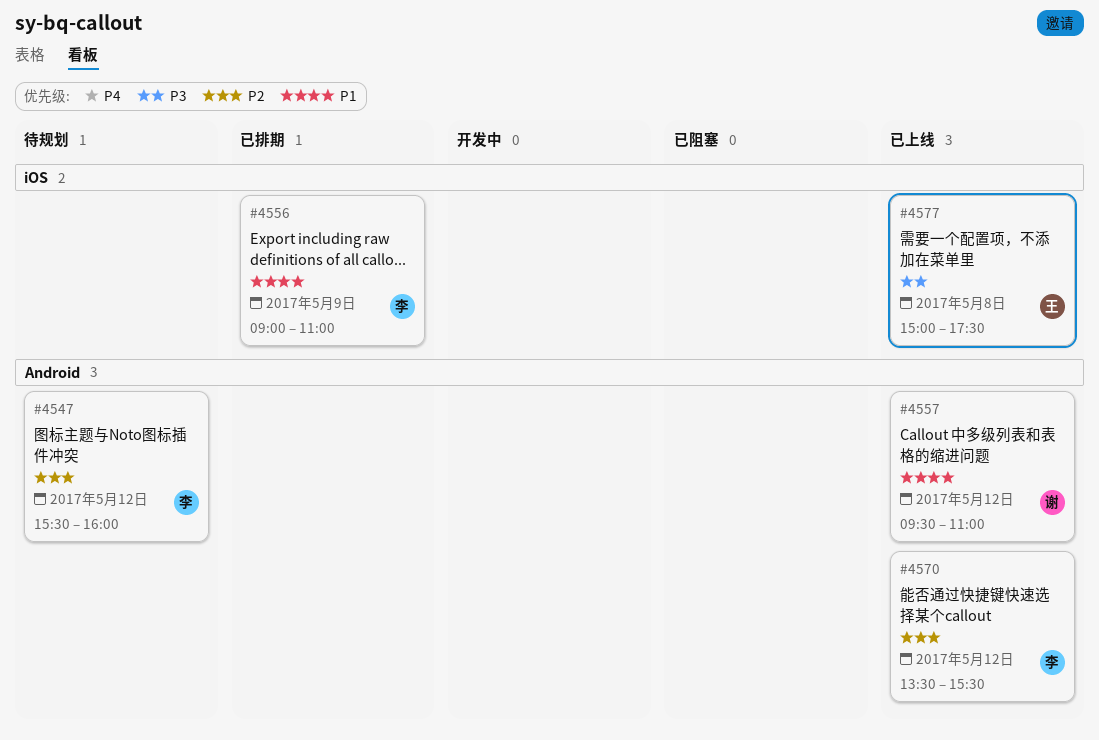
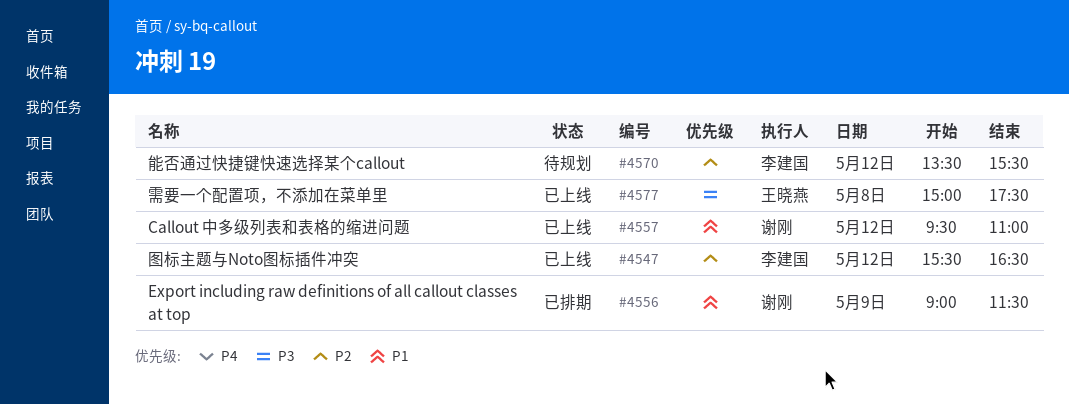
#4547, status: 待规划 -> 已上线
#4547, ends: 16:00 -> 16:30
#4556, owner: 李建国 -> 谢刚
#4556, ends: 11:00 -> 11:30
#4570, status: 已上线 -> 待规划

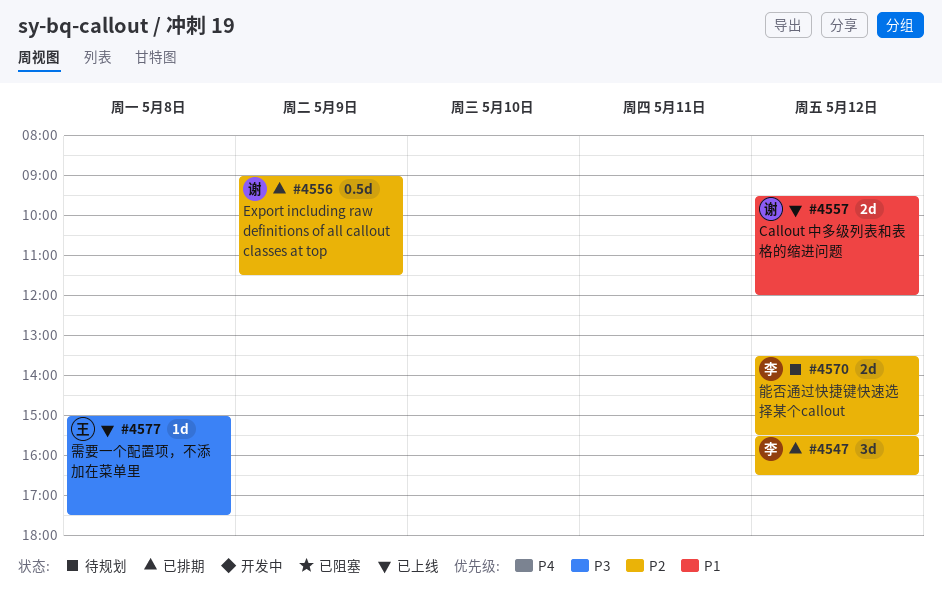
#4547, status: 已上线 -> 已排期
#4556, priority: P1 -> P2
#4557, ends: 11:00 -> 12:00

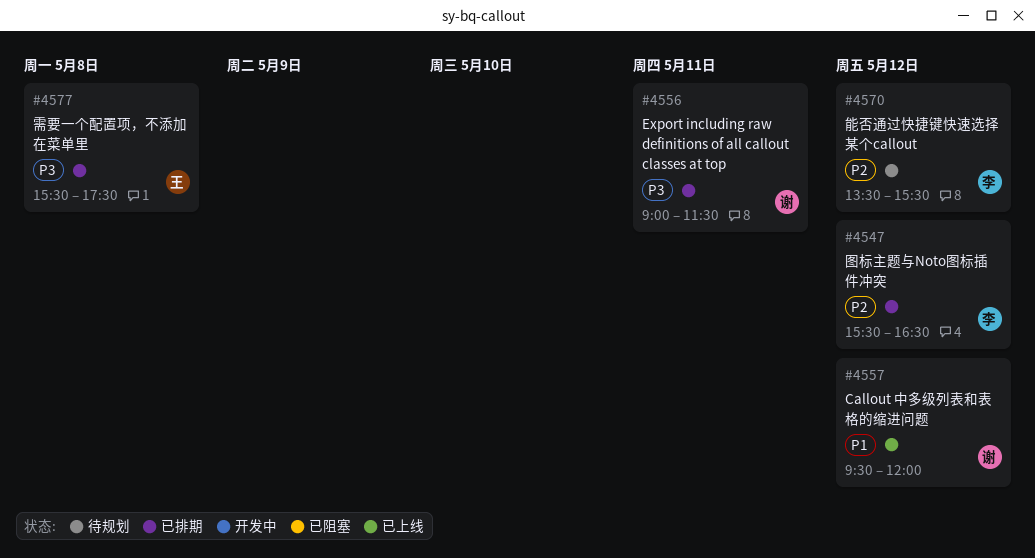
#4556, priority: P2 -> P3
#4556, day: May 9 -> May 11
#4577, status: 已上线 -> 已排期
#4577, begins: 15:00 -> 15:30

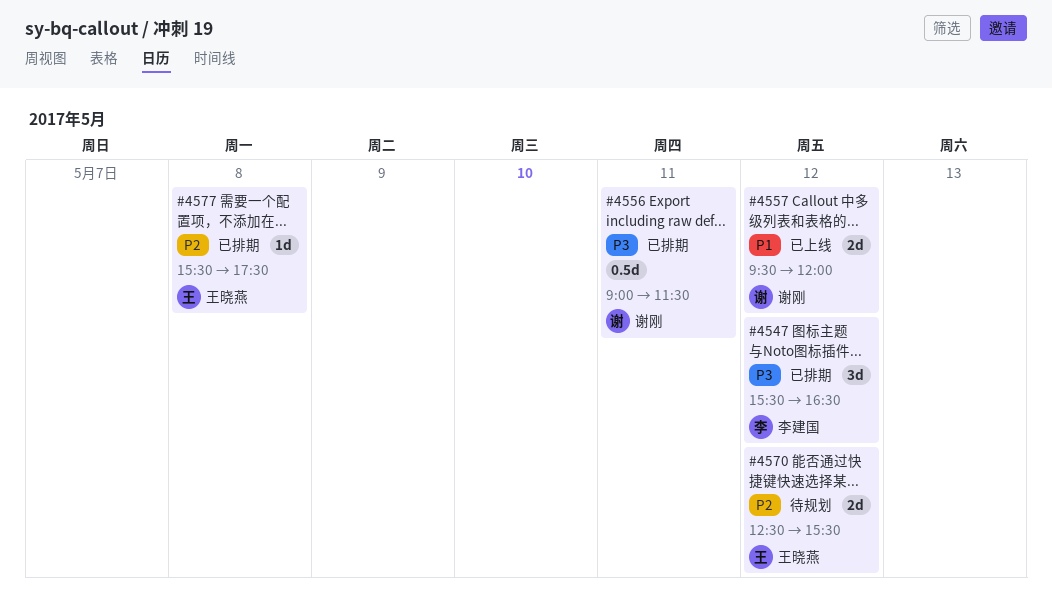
#4547, priority: P2 -> P3
#4570, owner: 李建国 -> 王晓燕
#4570, begins: 13:30 -> 12:30
#4577, priority: P3 -> P2

